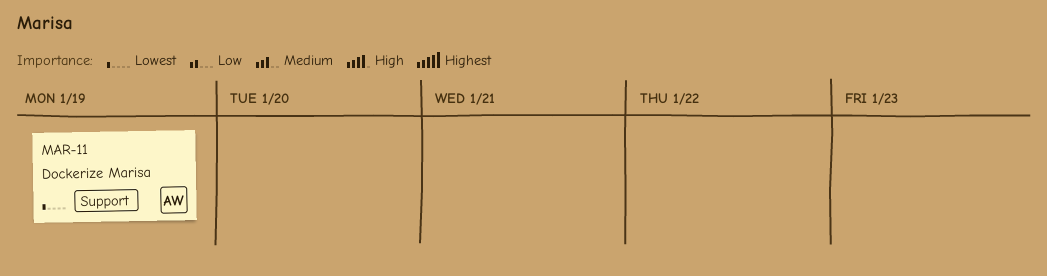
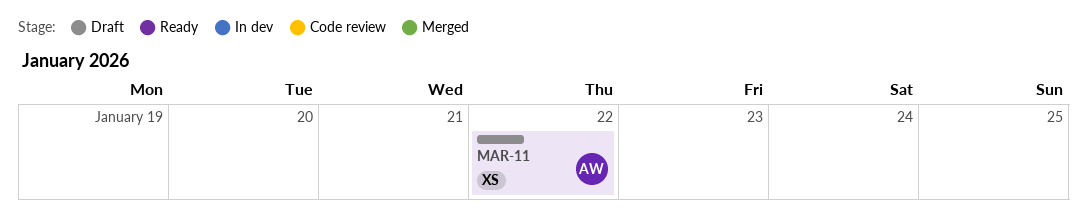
MAR-11, due: Jan 19 -> Jan 22

